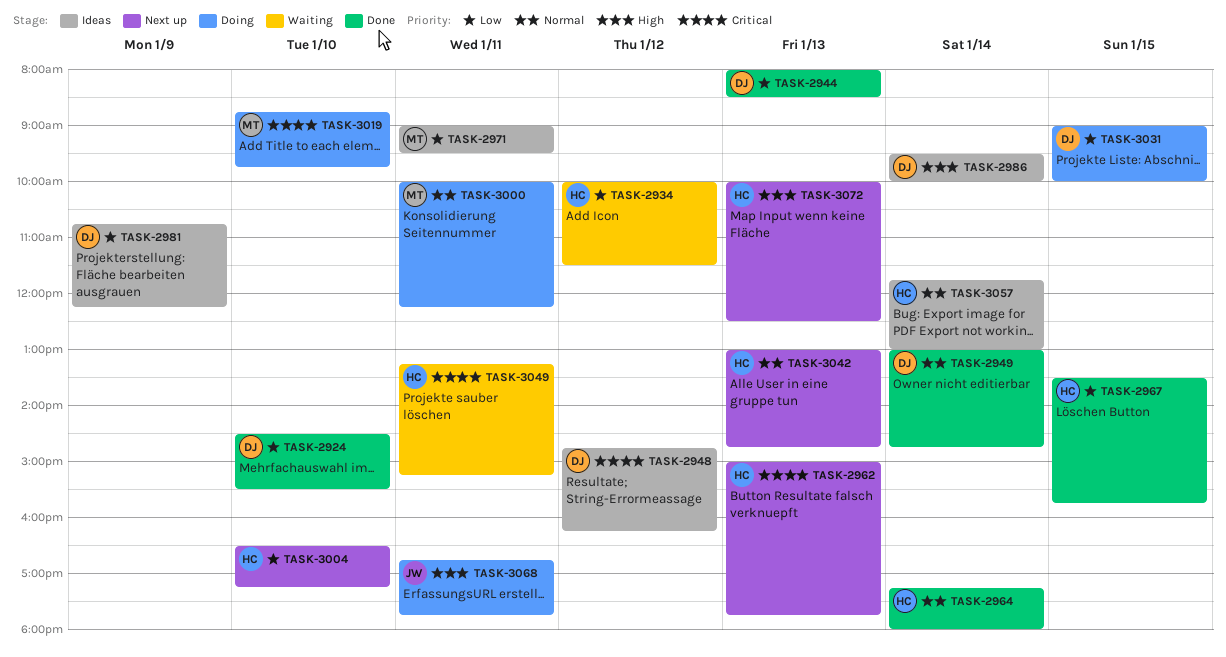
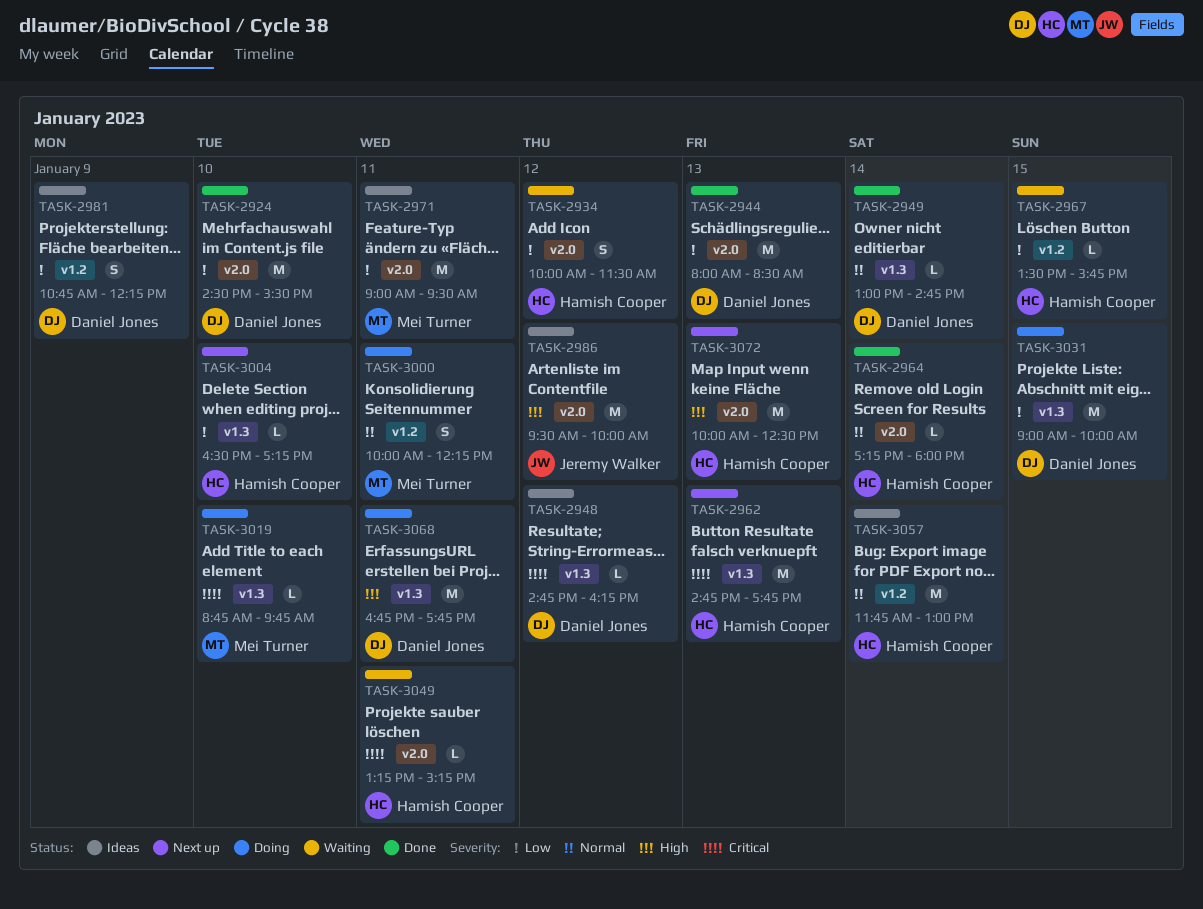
TASK-2962, begins: 15:00 -> 14:45
TASK-2967, status: Done -> Waiting
TASK-2986, owner: Daniel Jones -> Jeremy Walker
TASK-2986, day: Jan 14 -> Jan 12
TASK-3042: present -> none
TASK-3068, owner: Jeremy Walker -> Daniel Jones

